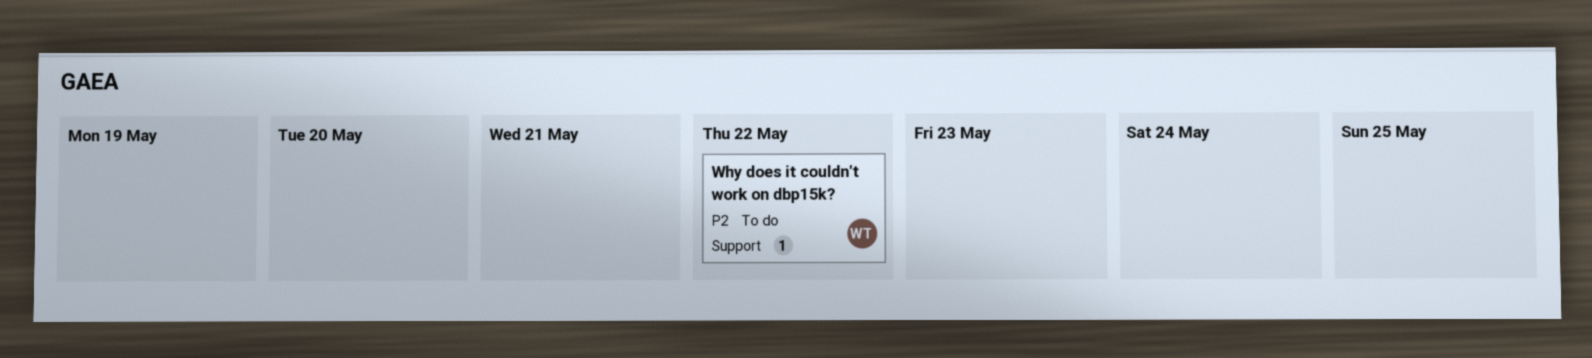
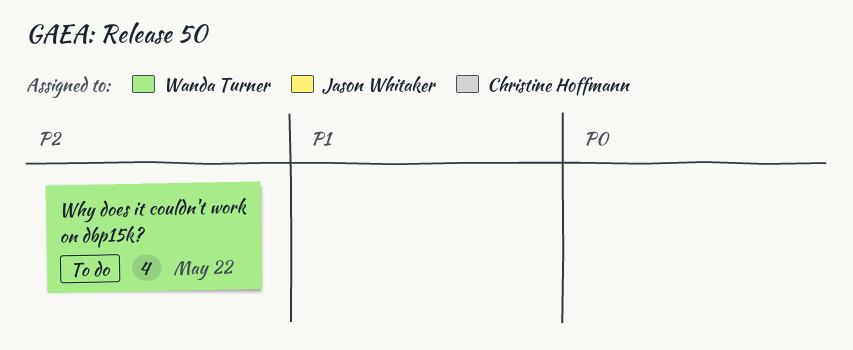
Why does it couldn't work on dbp15k?, estimate: 1 -> 4

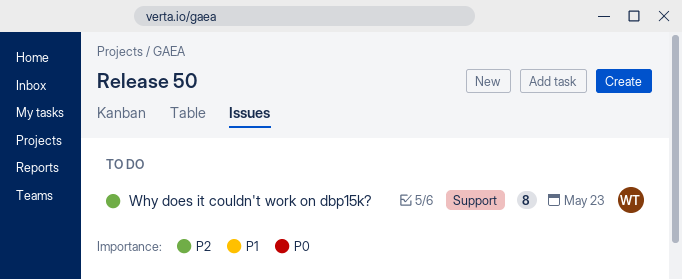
Why does it couldn't work on dbp15k?, estimate: 4 -> 8
Why does it couldn't work on dbp15k?, due: May 22 -> May 23

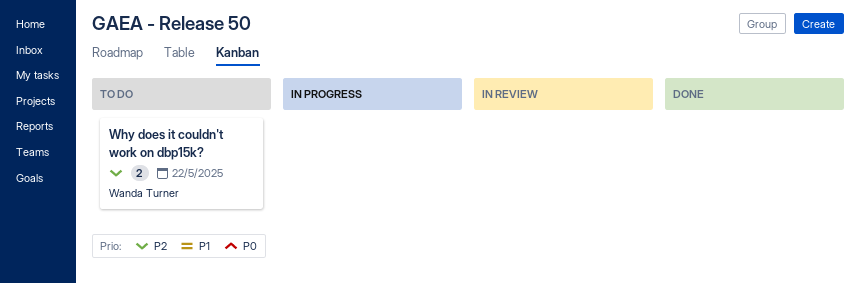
Why does it couldn't work on dbp15k?, estimate: 8 -> 2
Why does it couldn't work on dbp15k?, due: May 23 -> May 22

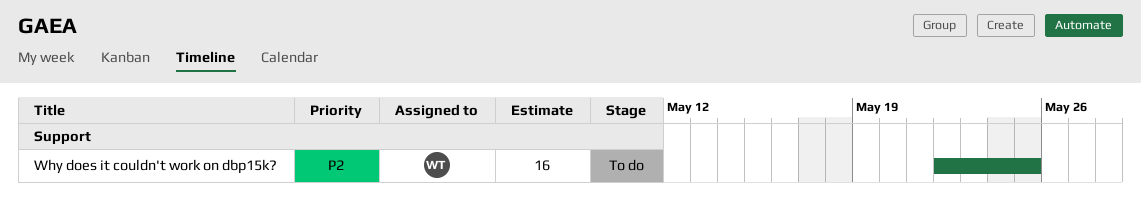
Why does it couldn't work on dbp15k?, estimate: 2 -> 16
Why does it couldn't work on dbp15k?, due: May 22 -> May 25

